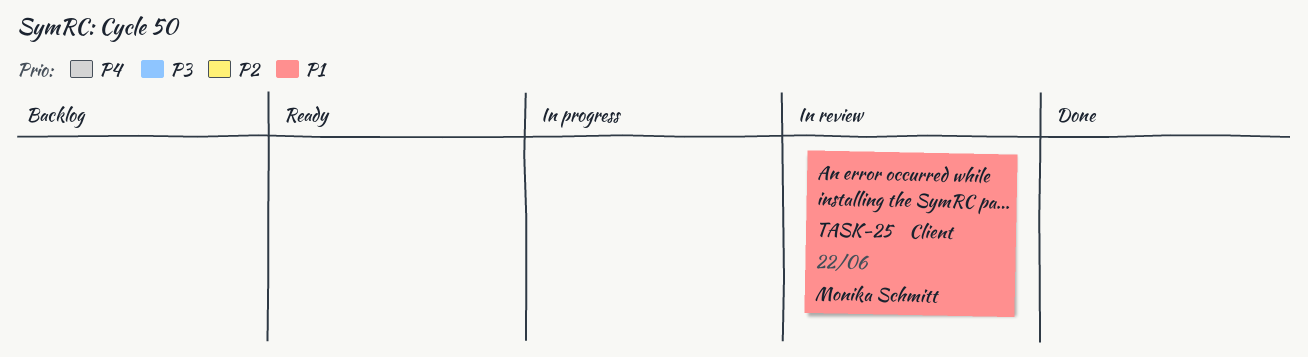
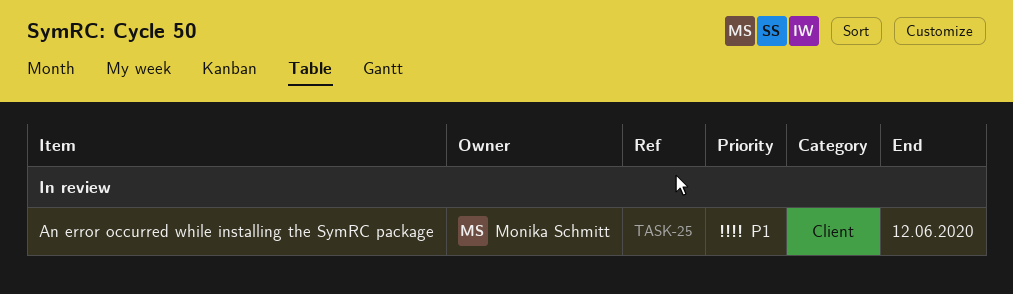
TASK-25, due: Jun 22 -> Jun 12

